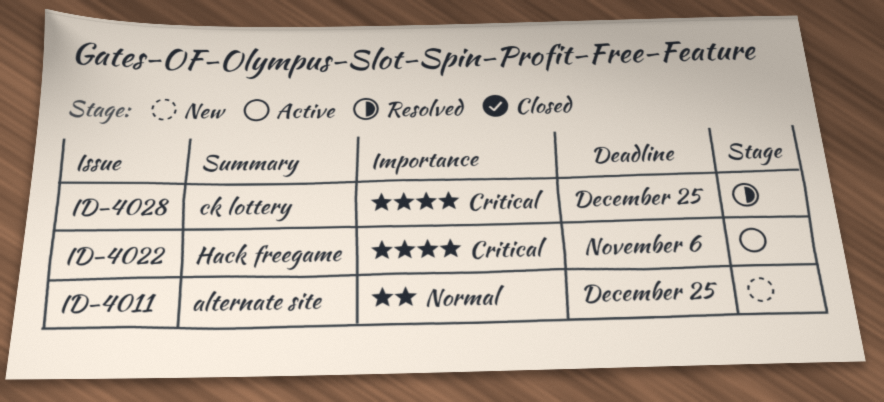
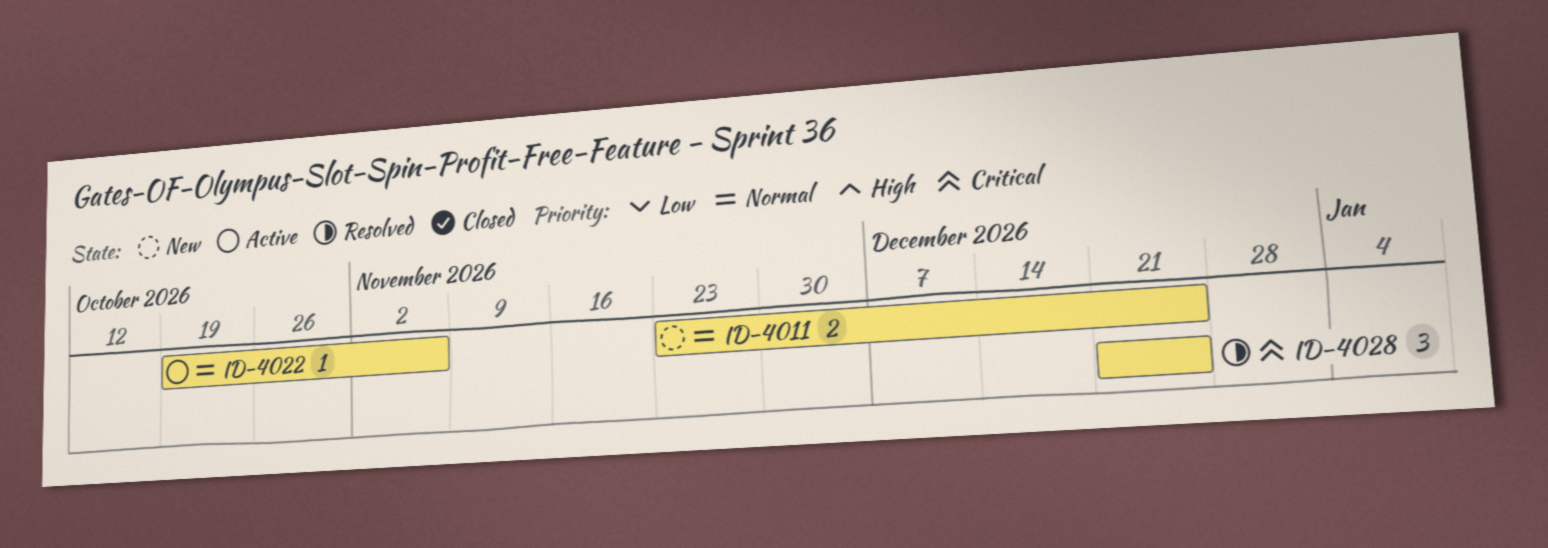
ID-4022, priority: Critical -> Normal

